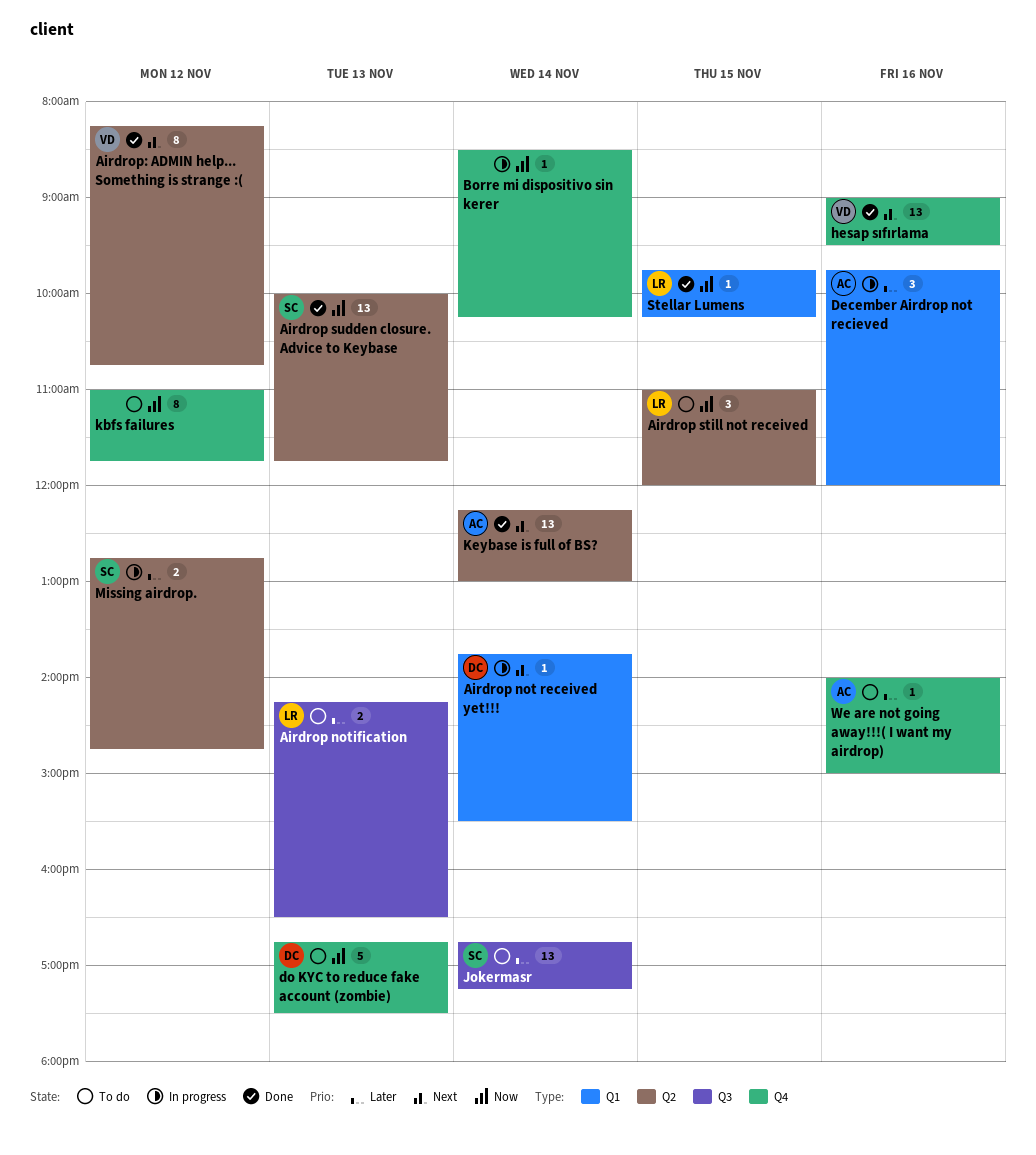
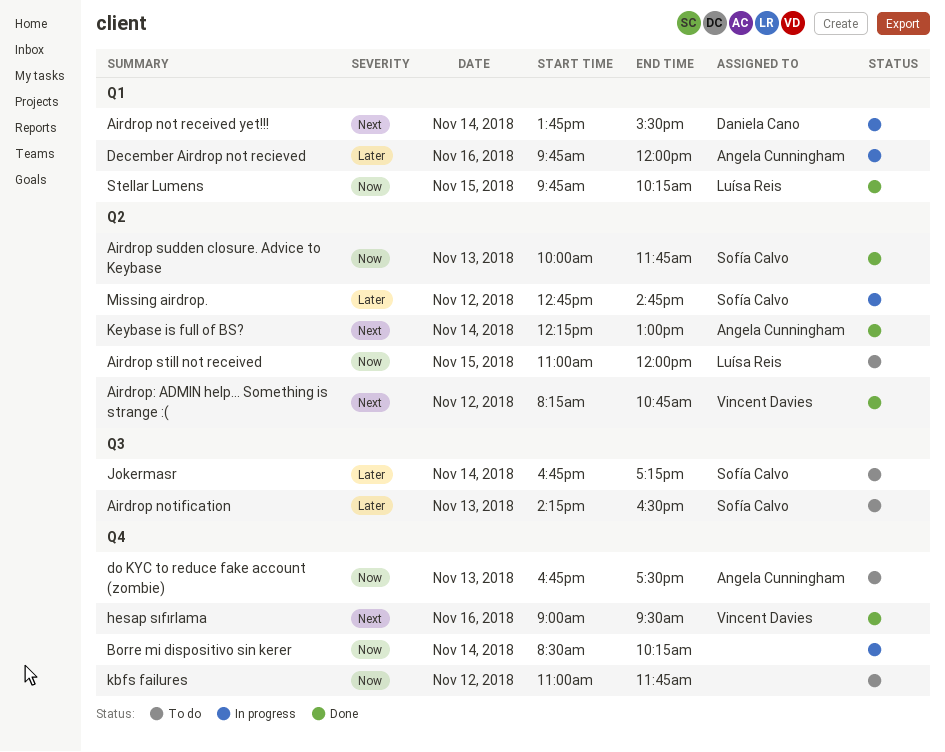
Airdrop notification, owner: Luísa Reis -> Sofía Calvo
do KYC to reduce fake account (zombie), owner: Daniela Cano -> Angela Cunningham
We are not going away!!!( I want my airdrop): present -> none

